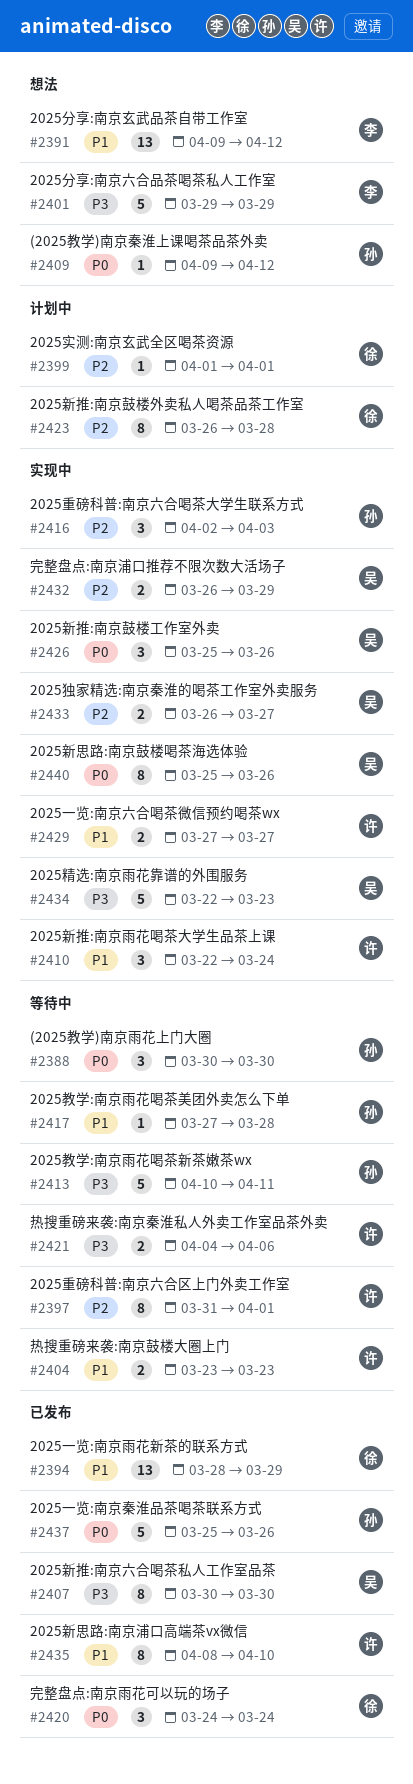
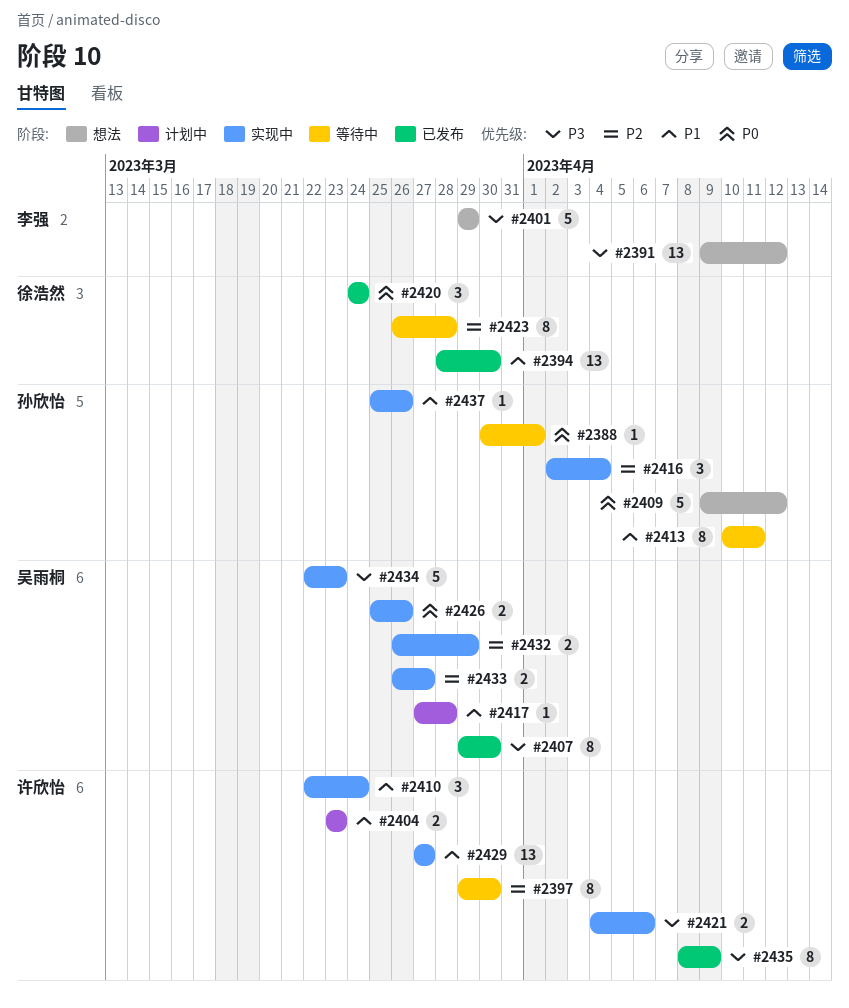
#2388, estimate: 3 -> 1
#2388, due: Mar 30 -> Apr 1
#2391, priority: P1 -> P3
#2394, due: Mar 29 -> Mar 30
#2397, start: Mar 31 -> Mar 29
#2397, due: Apr 1 -> Mar 30
#2399: present -> none
#2404, status: 等待中 -> 计划中
#2407, start: Mar 30 -> Mar 29
#2409, estimate: 1 -> 5
#2413, priority: P3 -> P1
#2413, estimate: 5 -> 8
#2416, due: Apr 3 -> Apr 4
#2417, status: 等待中 -> 计划中
#2417, owner: 孙欣怡 -> 吴雨桐
#2421, status: 等待中 -> 实现中
#2423, status: 计划中 -> 等待中
#2426, estimate: 3 -> 2
#2429, estimate: 2 -> 13
#2435, priority: P1 -> P3
#2435, due: Apr 10 -> Apr 9
#2437, status: 已发布 -> 实现中
#2437, priority: P0 -> P1
#2437, estimate: 5 -> 1
#2440: present -> none

